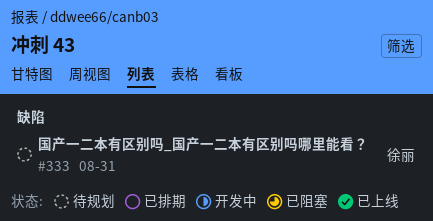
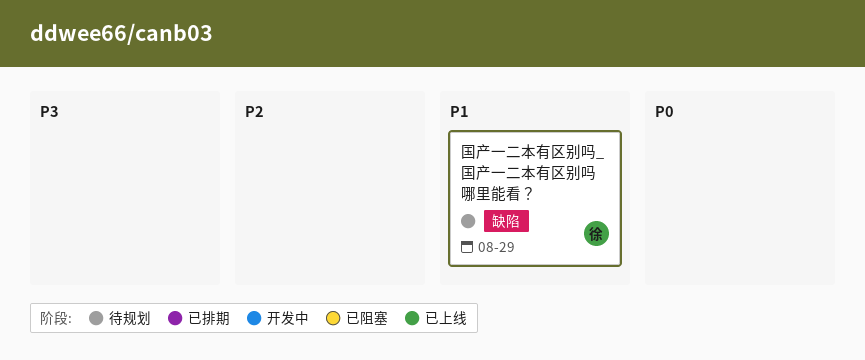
国产一二本有区别吗_国产一二本有区别吗哪里能看？, due: Aug 31 -> Aug 29

